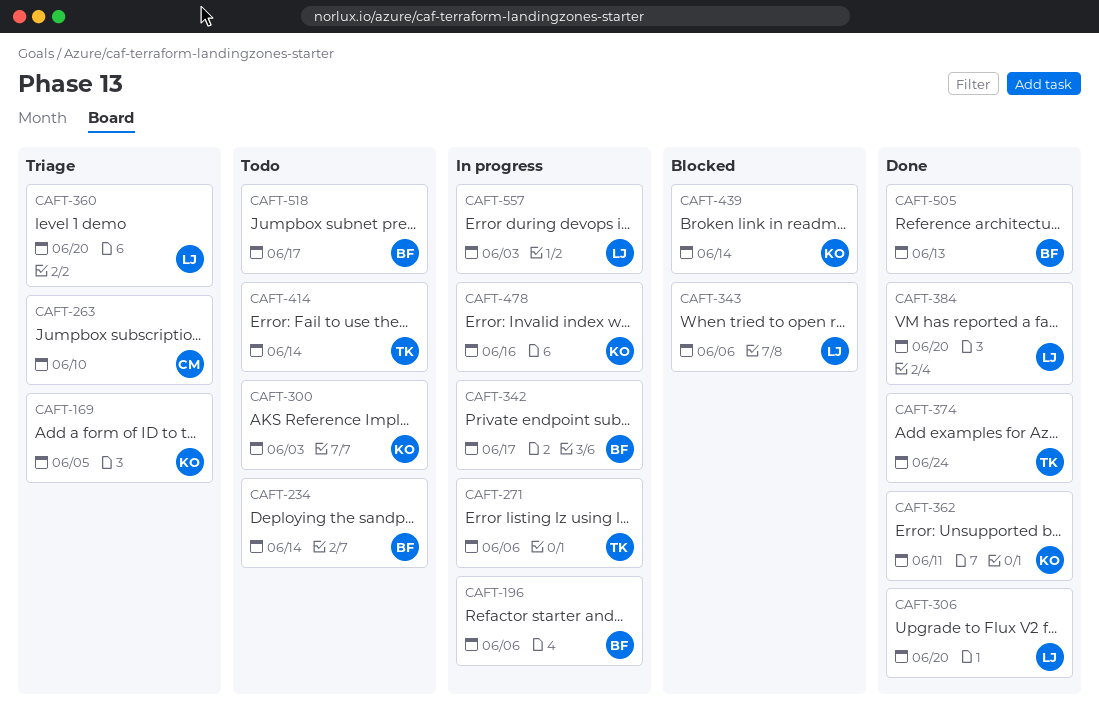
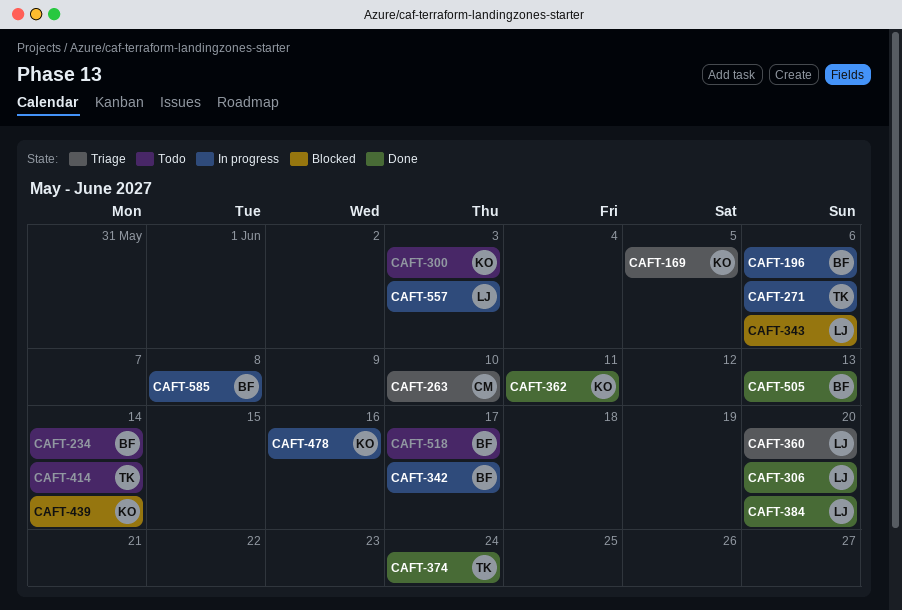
CAFT-585: none -> present

